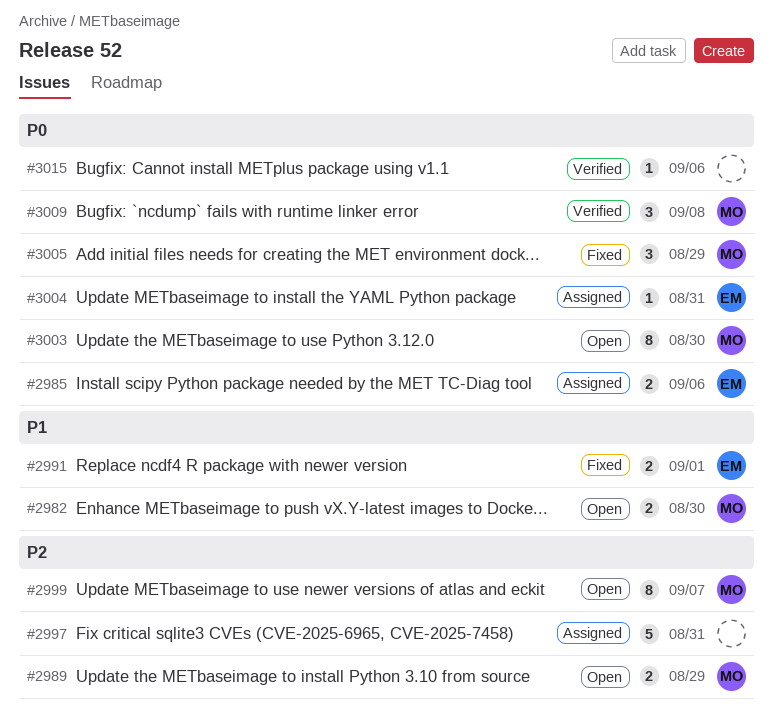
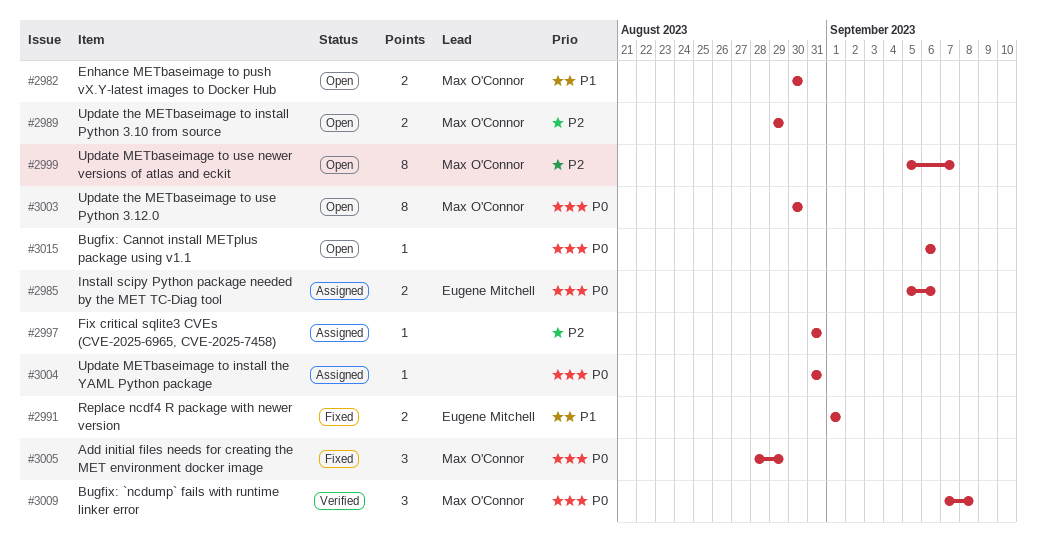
#2997, estimate: 5 -> 1
#3004, owner: Eugene Mitchell -> none
#3015, status: Verified -> Open

